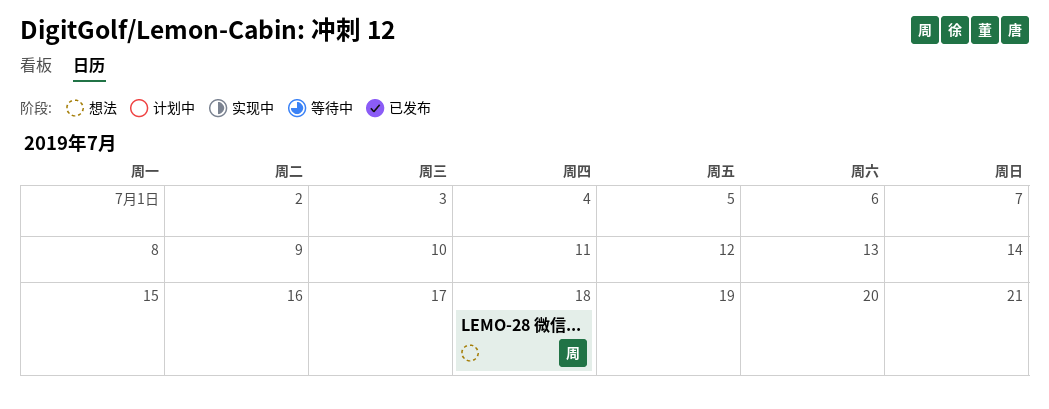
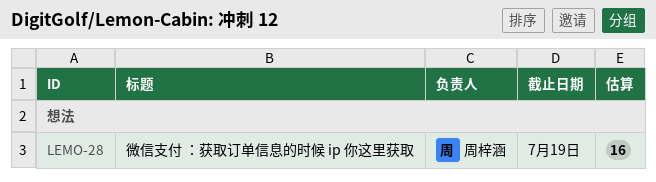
LEMO-28, due: Jul 18 -> Jul 19

